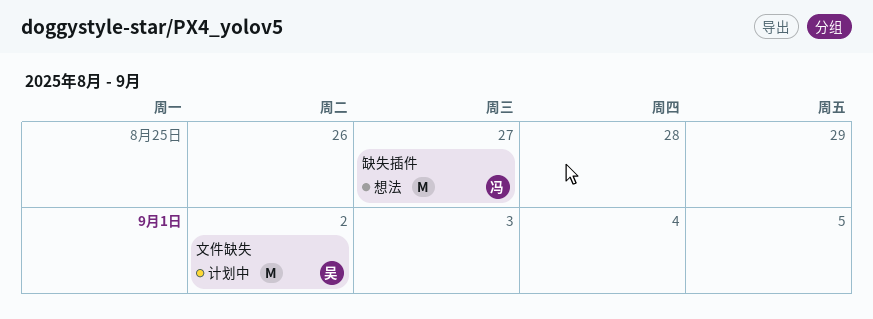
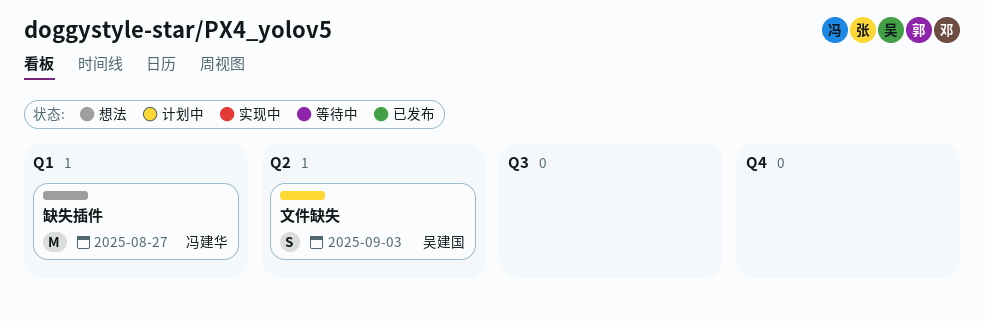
文件缺失, estimate: M -> S
文件缺失, due: Sep 2 -> Sep 3

